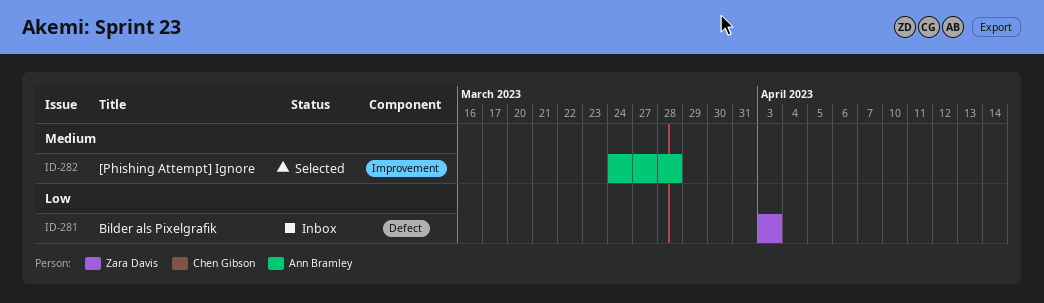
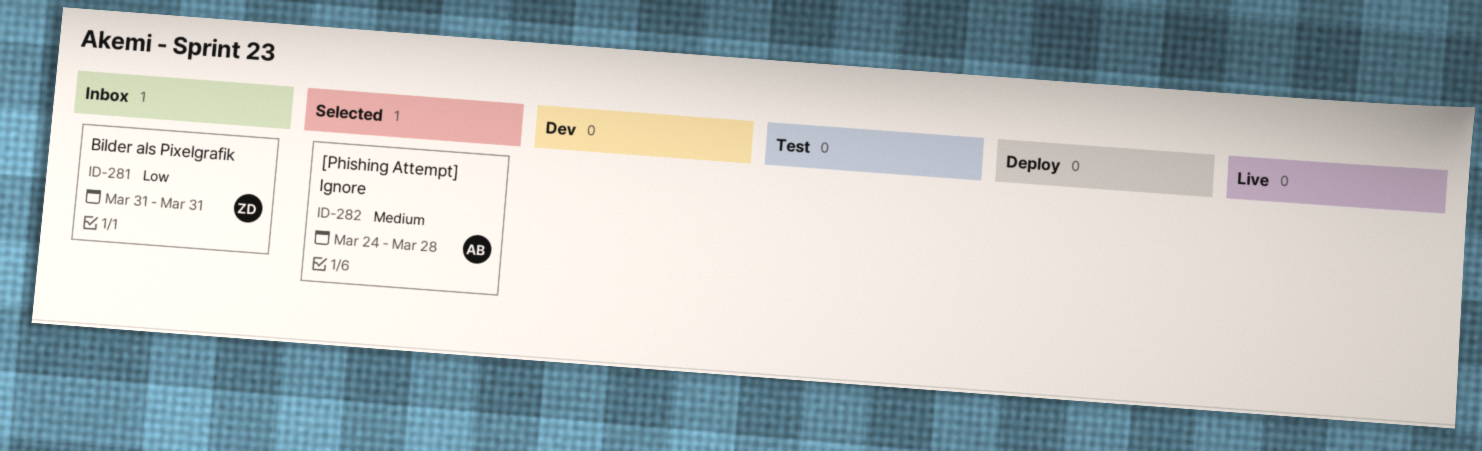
ID-281, start: Apr 3 -> Mar 31
ID-281, due: Apr 3 -> Mar 31

